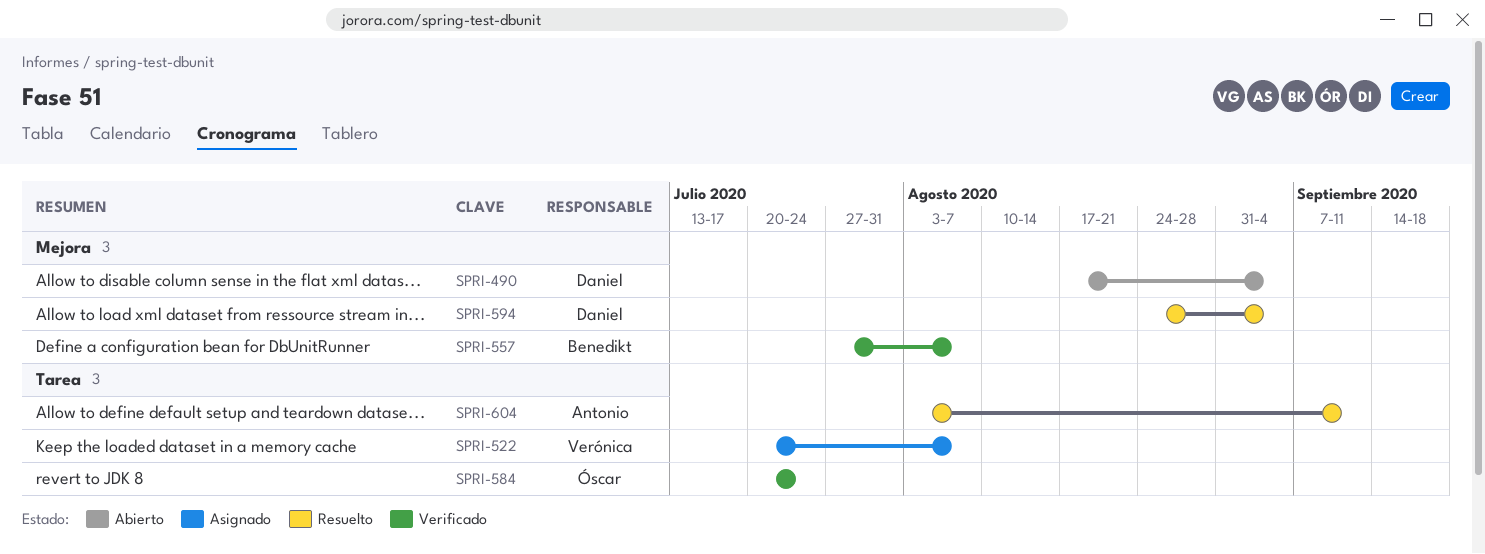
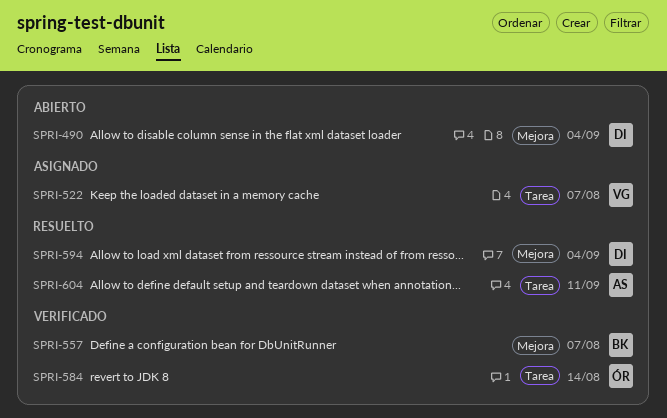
SPRI-584, due: Jul 24 -> Aug 14

